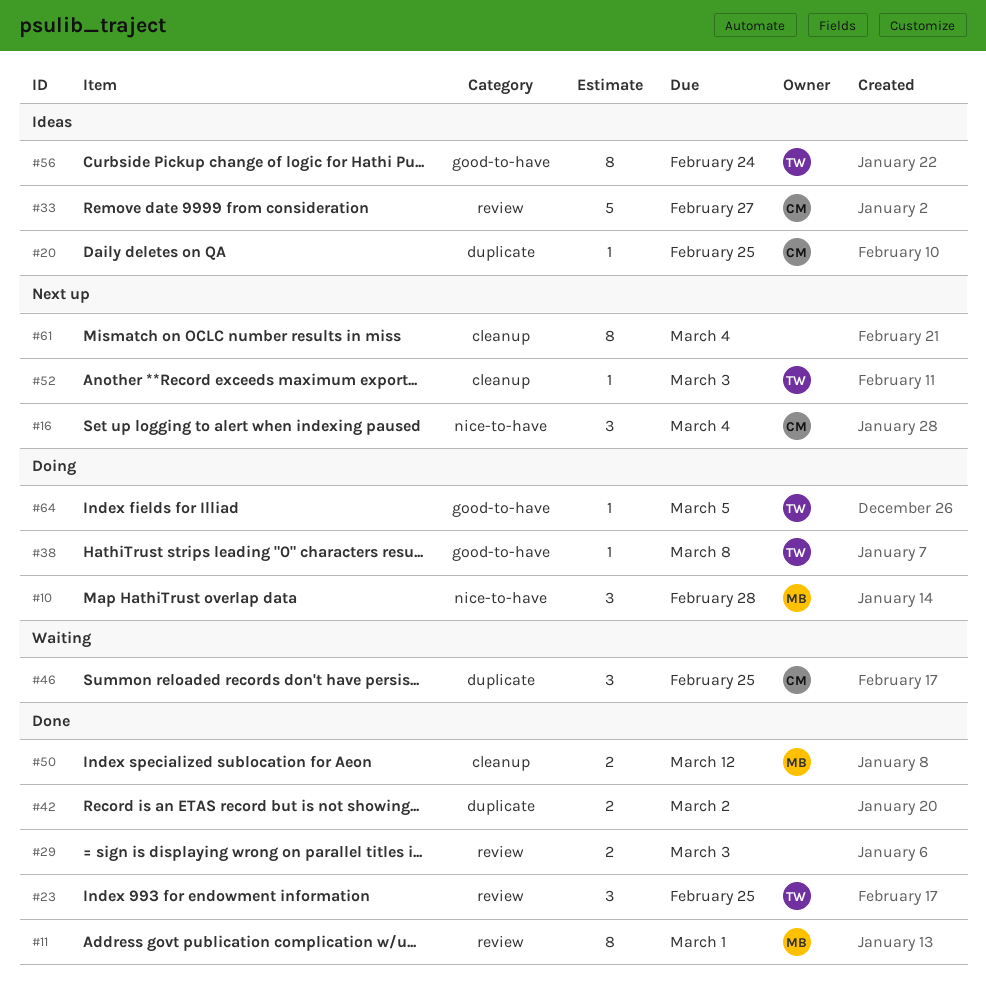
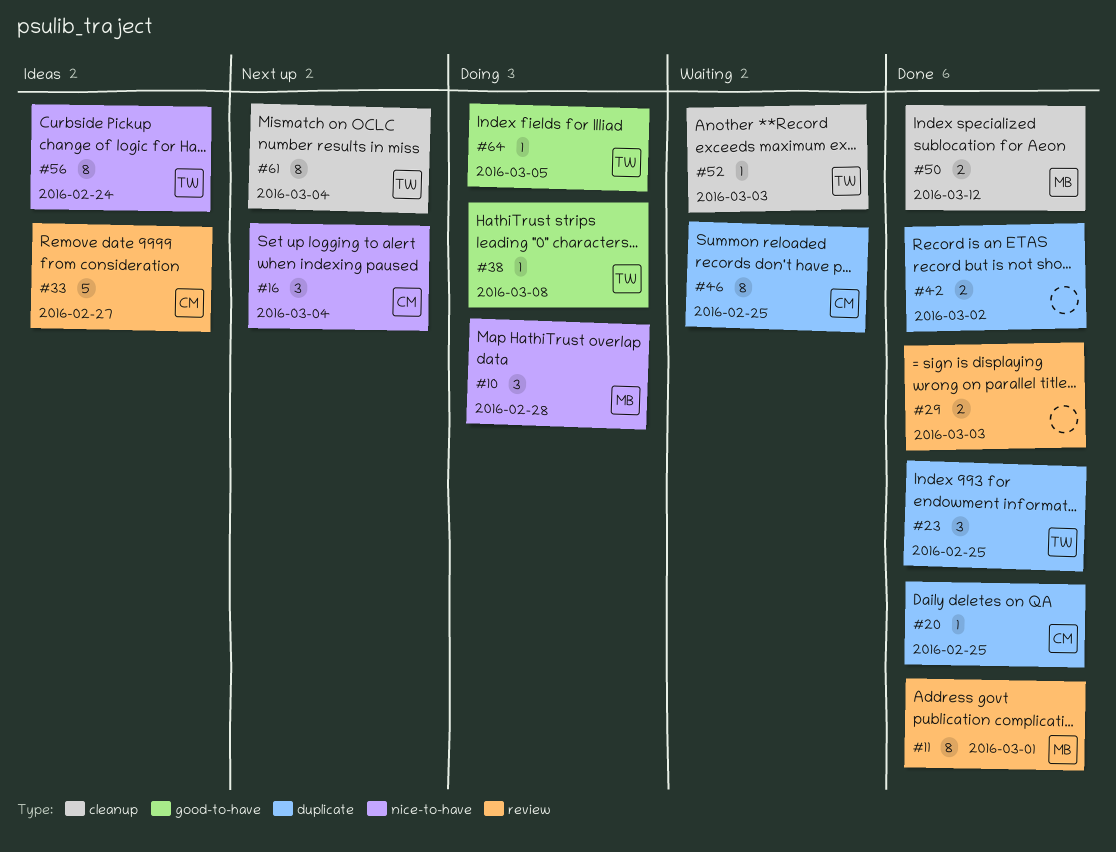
#20, status: Ideas -> Done
#23, label: review -> duplicate
#46, estimate: 3 -> 8
#52, status: Next up -> Waiting
#56, label: good-to-have -> nice-to-have
#61, owner: none -> TW

